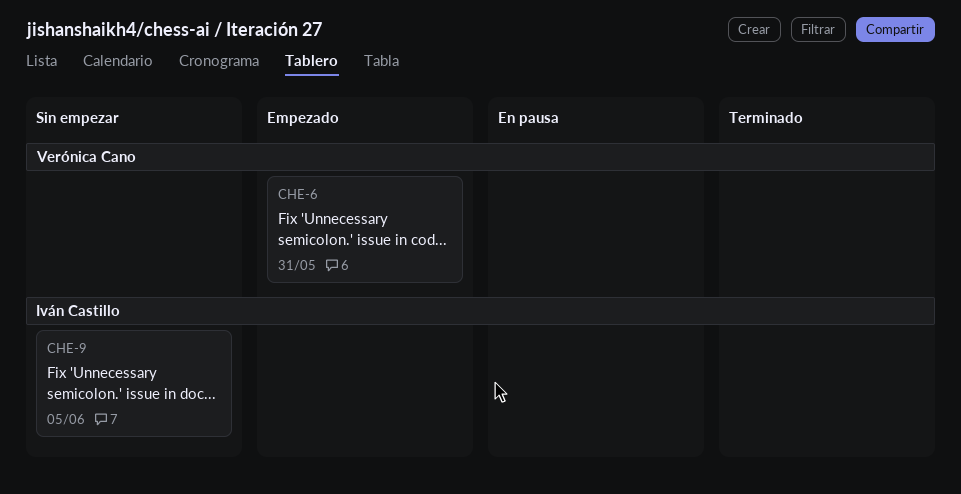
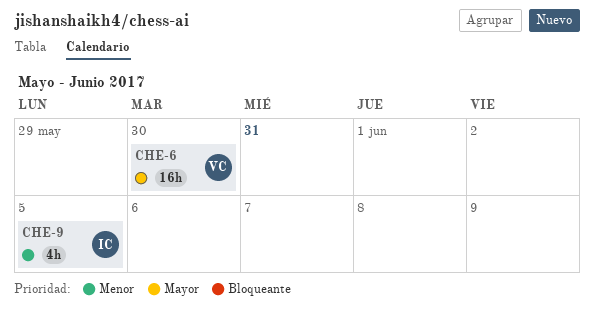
CHE-6, due: May 31 -> May 30

